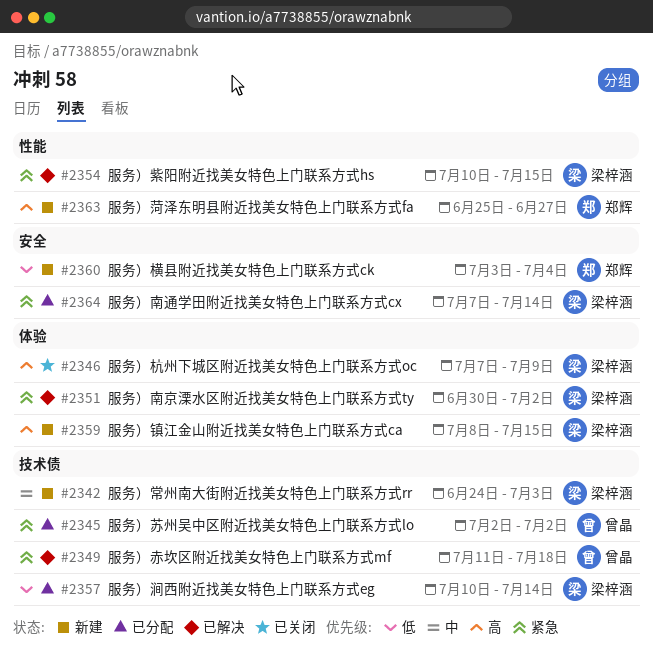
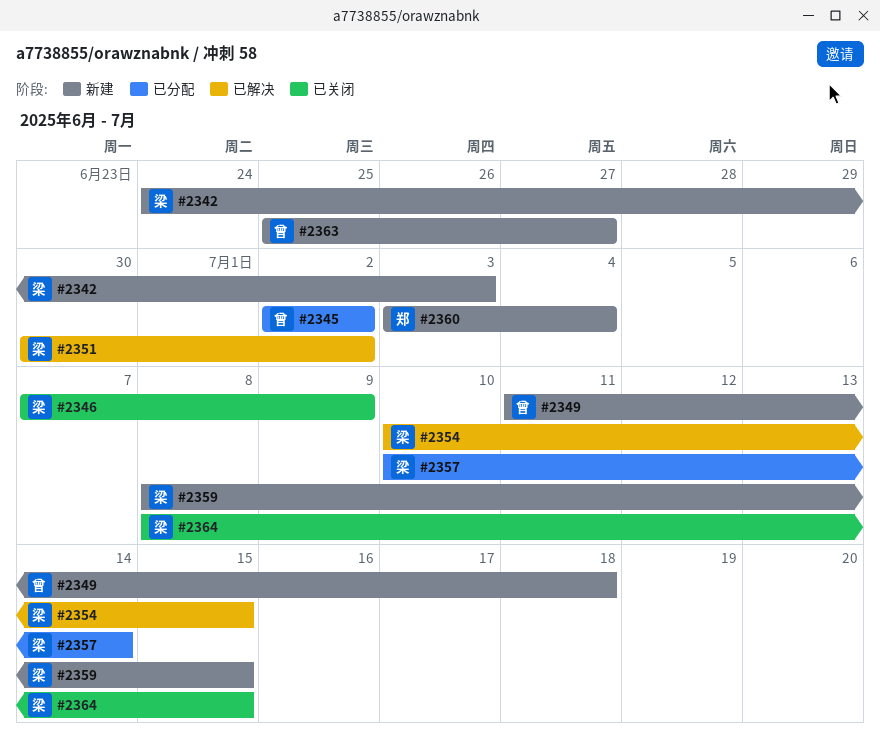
#2349, status: 已解决 -> 新建
#2363, owner: 郑辉 -> 曾晶
#2364, status: 已分配 -> 已关闭
#2364, start: Jul 7 -> Jul 8
#2364, due: Jul 14 -> Jul 15

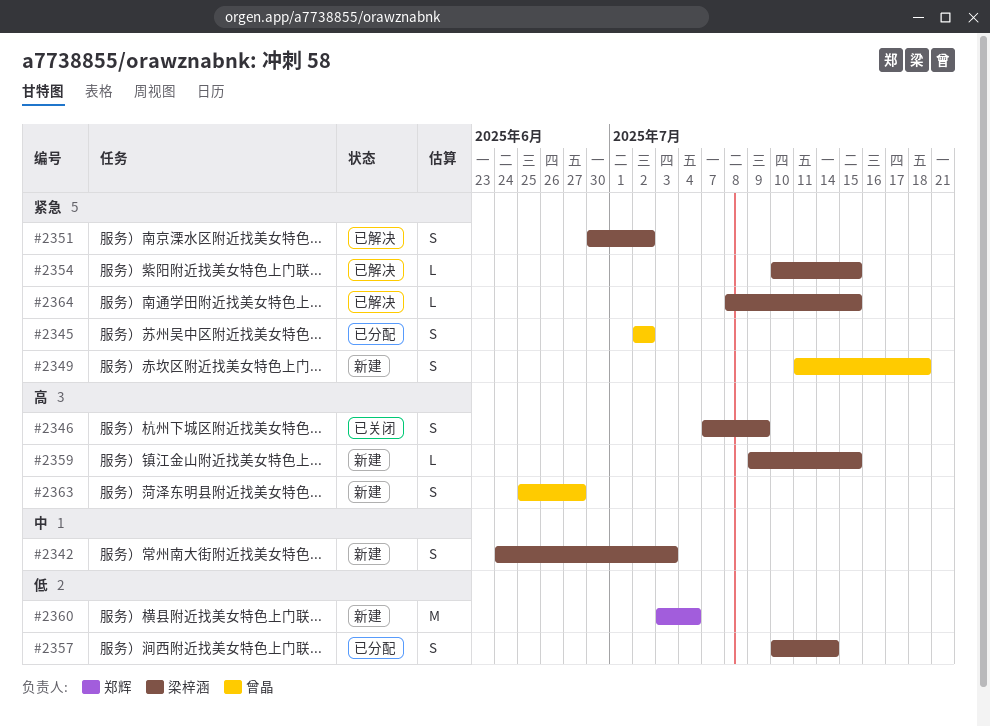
#2359, start: Jul 8 -> Jul 9
#2364, status: 已关闭 -> 已解决

